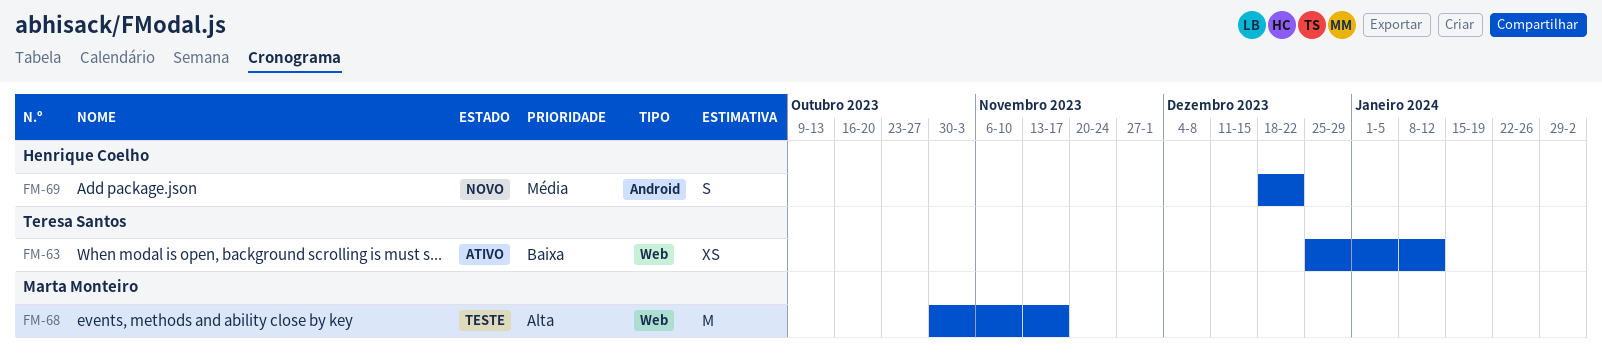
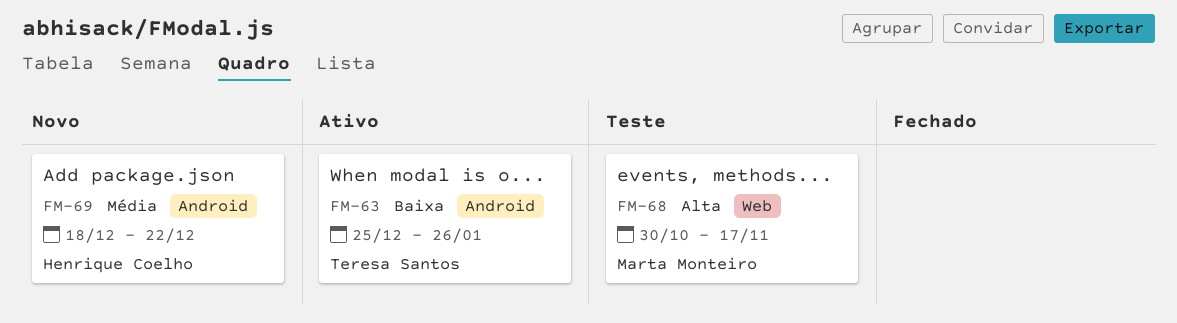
FM-63, label: Web -> Android
FM-63, due: Jan 12 -> Jan 26

